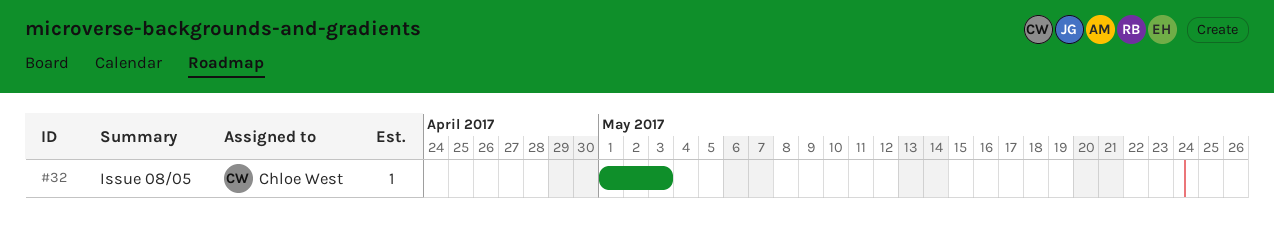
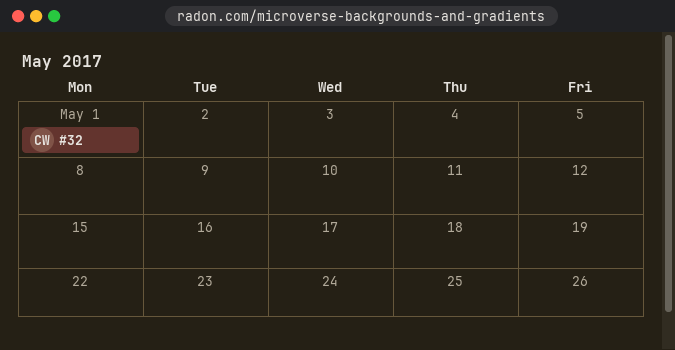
#32, due: May 3 -> May 1

